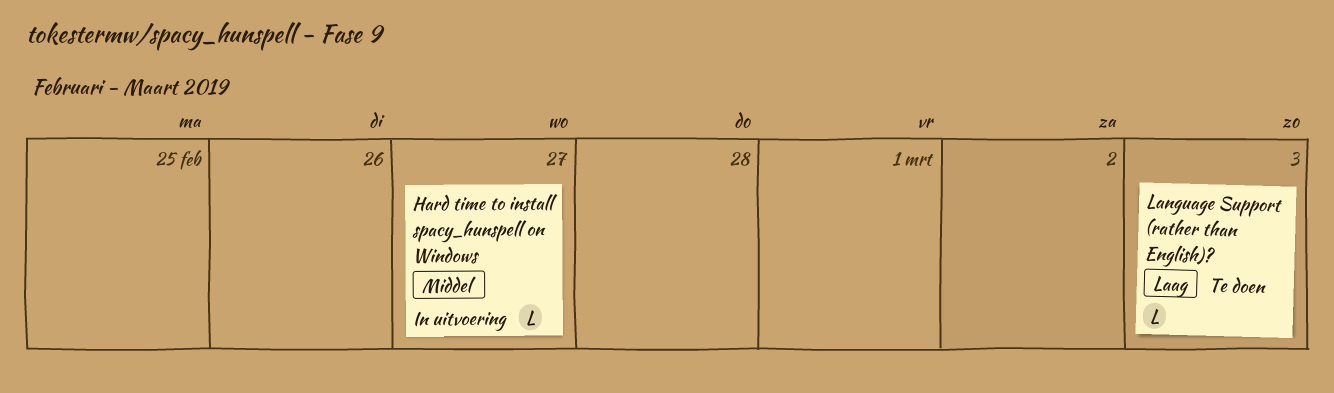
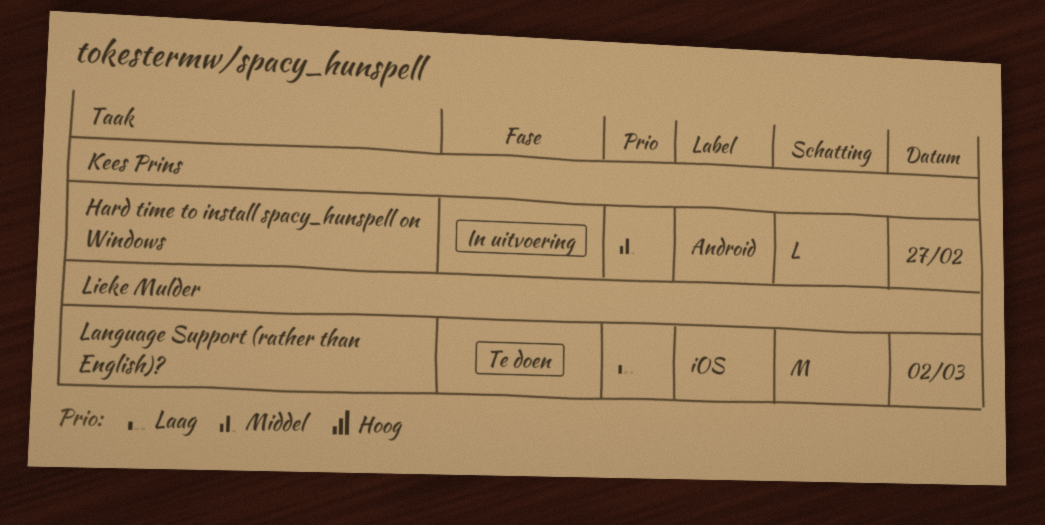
Language Support (rather than English)?, estimate: L -> M
Language Support (rather than English)?, day: Mar 3 -> Mar 2

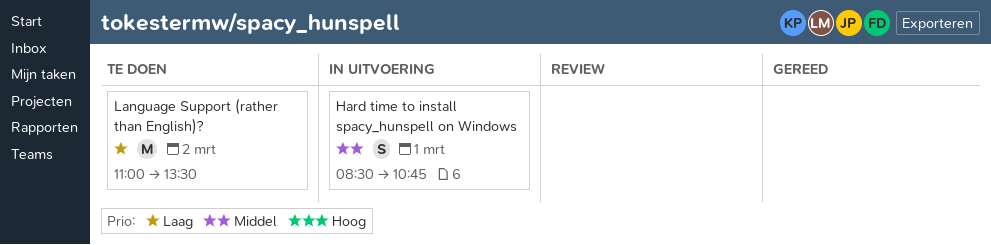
Hard time to install spacy_hunspell on Windows, estimate: L -> S
Hard time to install spacy_hunspell on Windows, day: Feb 27 -> Mar 1

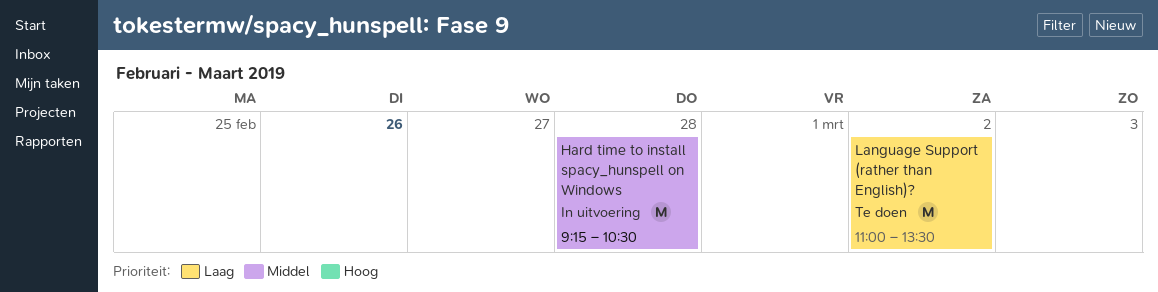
Hard time to install spacy_hunspell on Windows, estimate: S -> M
Hard time to install spacy_hunspell on Windows, day: Mar 1 -> Feb 28
Hard time to install spacy_hunspell on Windows, begins: 08:30 -> 09:15
Hard time to install spacy_hunspell on Windows, ends: 10:45 -> 10:30

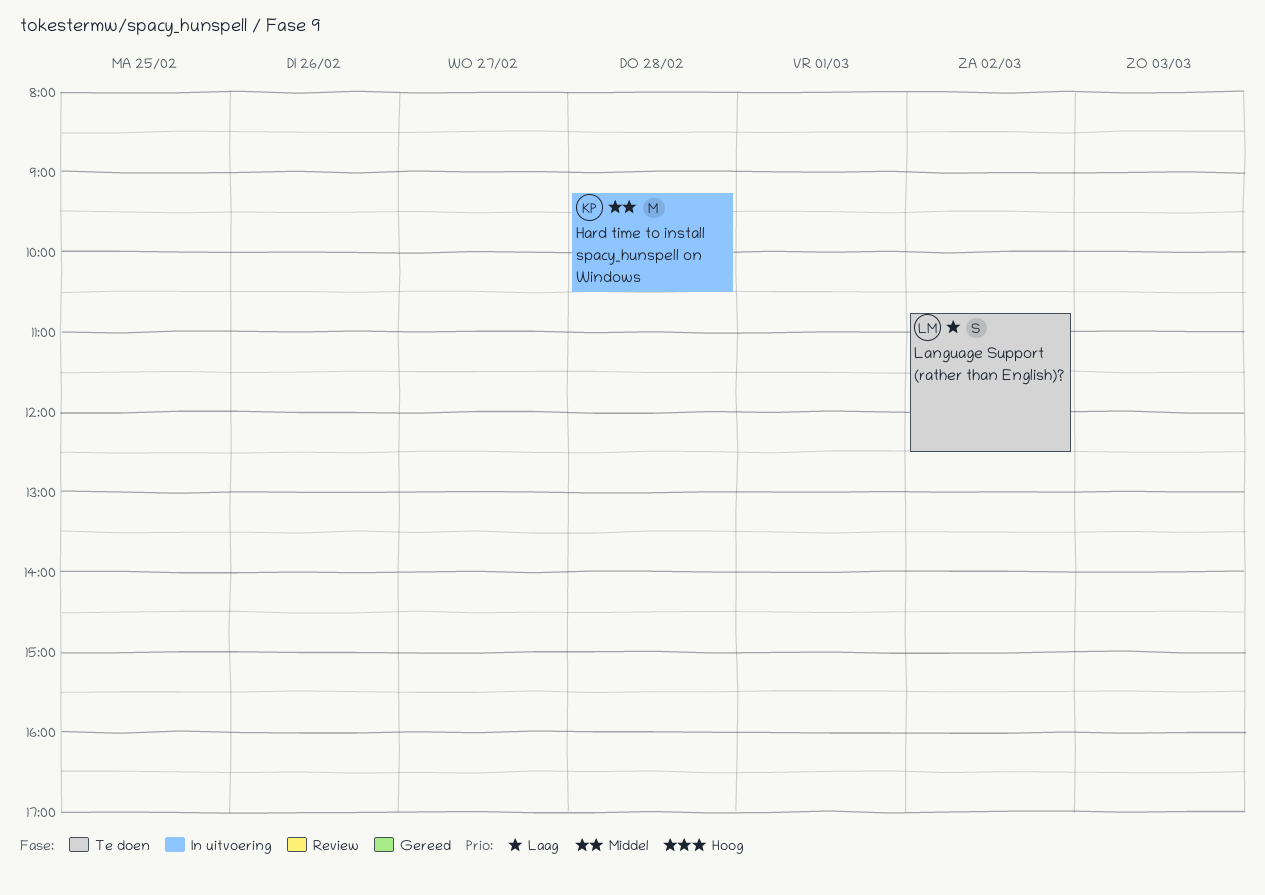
Language Support (rather than English)?, estimate: M -> S
Language Support (rather than English)?, begins: 11:00 -> 10:45
Language Support (rather than English)?, ends: 13:30 -> 12:30

